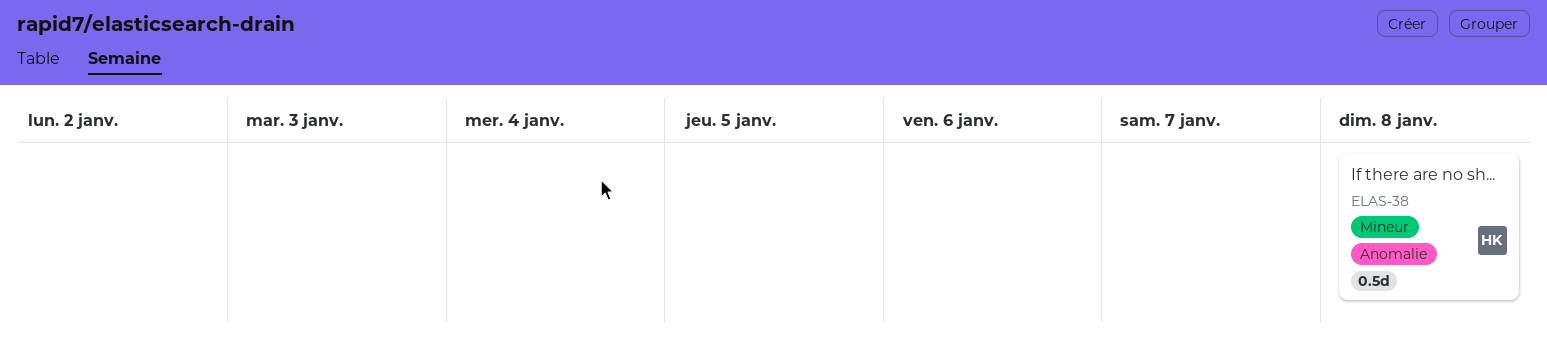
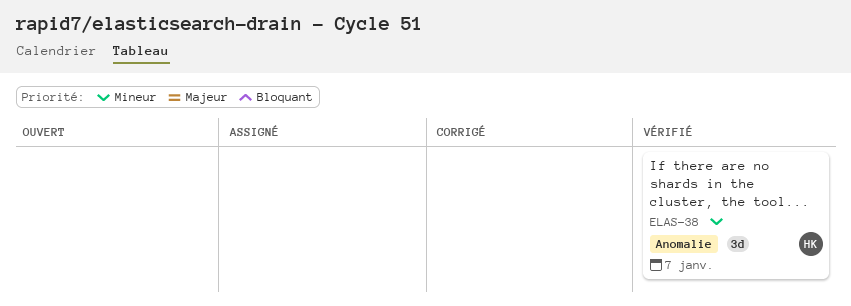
ELAS-38, estimate: 0.5d -> 3d
ELAS-38, due: Jan 8 -> Jan 7

